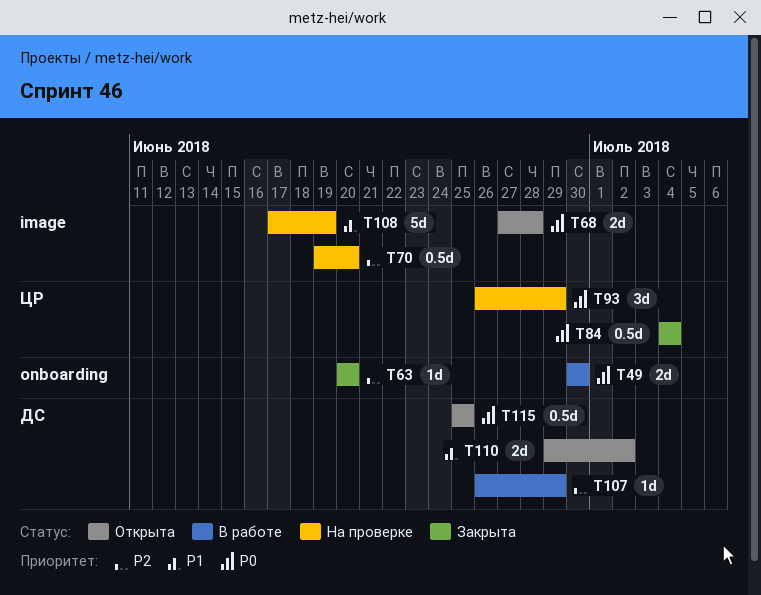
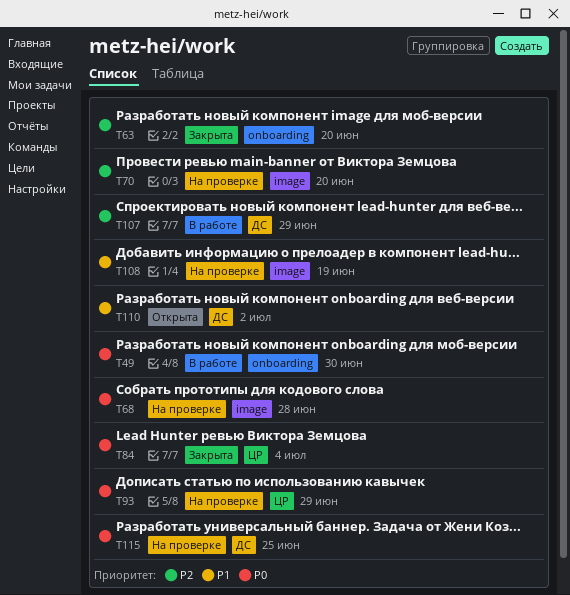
T68, status: Открыта -> На проверке
T115, status: Открыта -> На проверке

